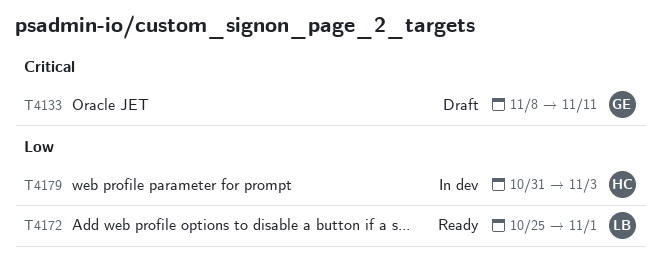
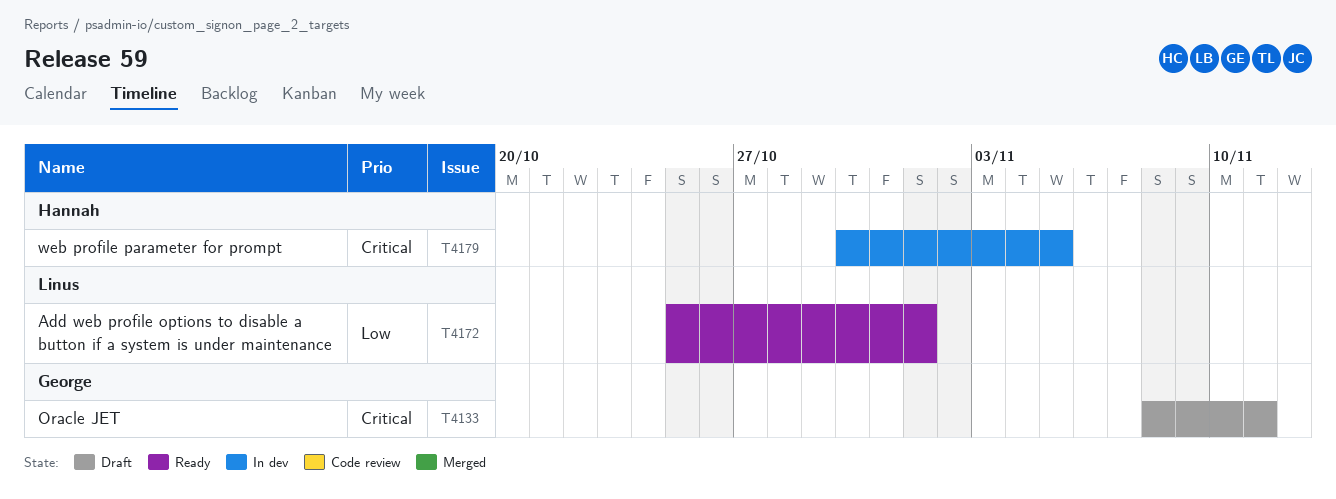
T4179, priority: Low -> Critical
T4179, start: Oct 31 -> Oct 30
T4179, due: Nov 3 -> Nov 5

